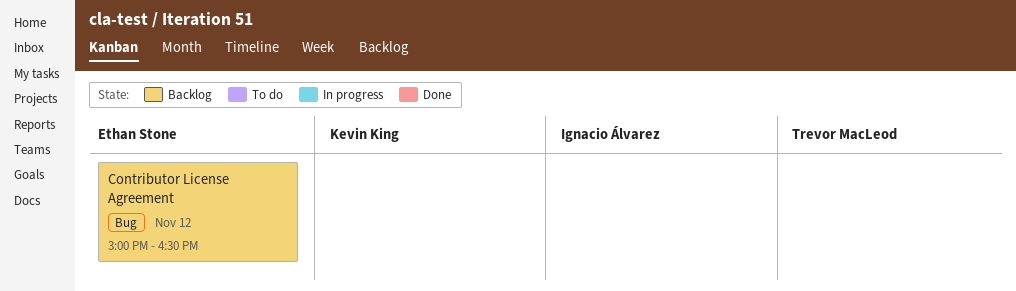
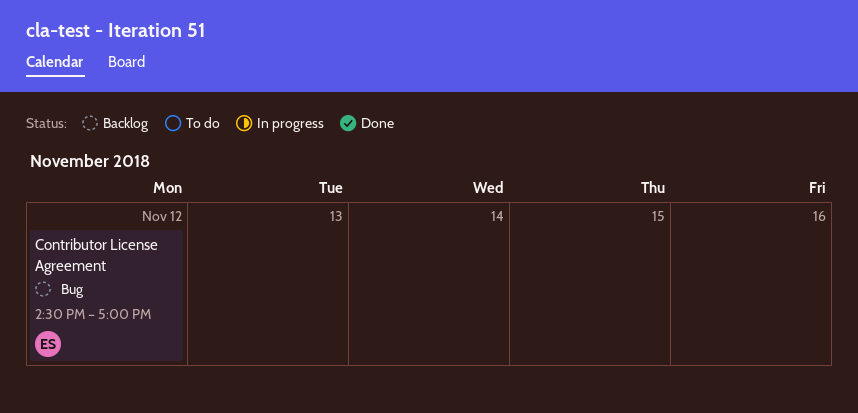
Contributor License Agreement, begins: 15:00 -> 14:30
Contributor License Agreement, ends: 16:30 -> 17:00

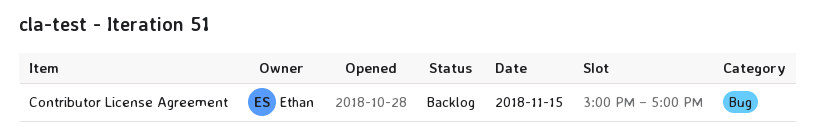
Contributor License Agreement, day: Nov 12 -> Nov 15
Contributor License Agreement, begins: 14:30 -> 15:00

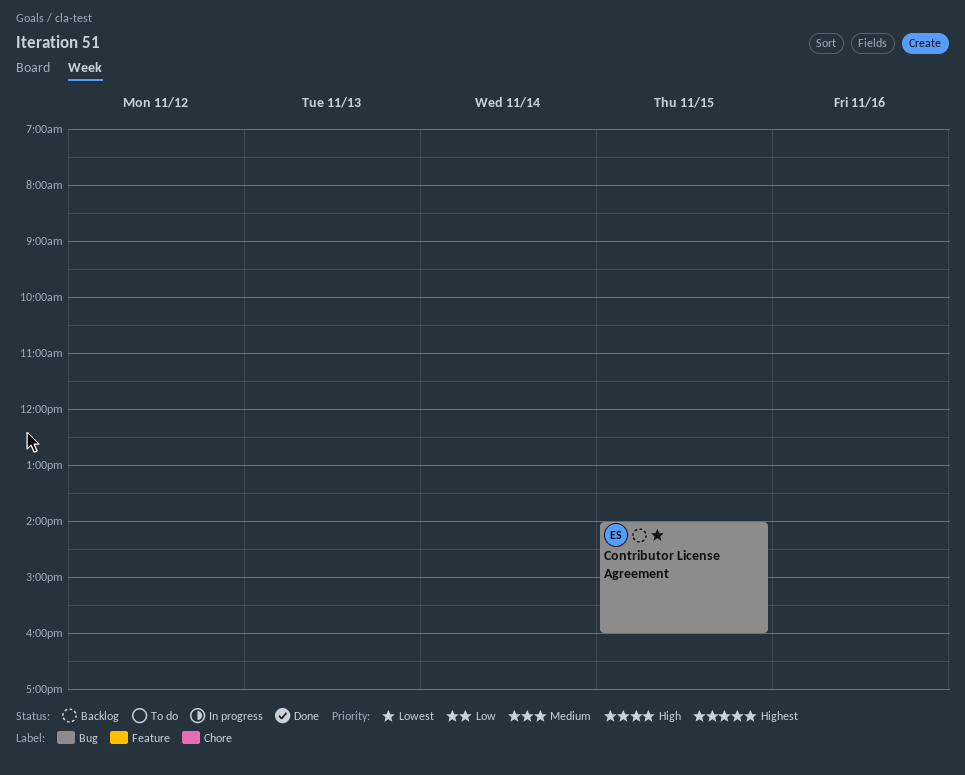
Contributor License Agreement, begins: 15:00 -> 14:00
Contributor License Agreement, ends: 17:00 -> 16:00

